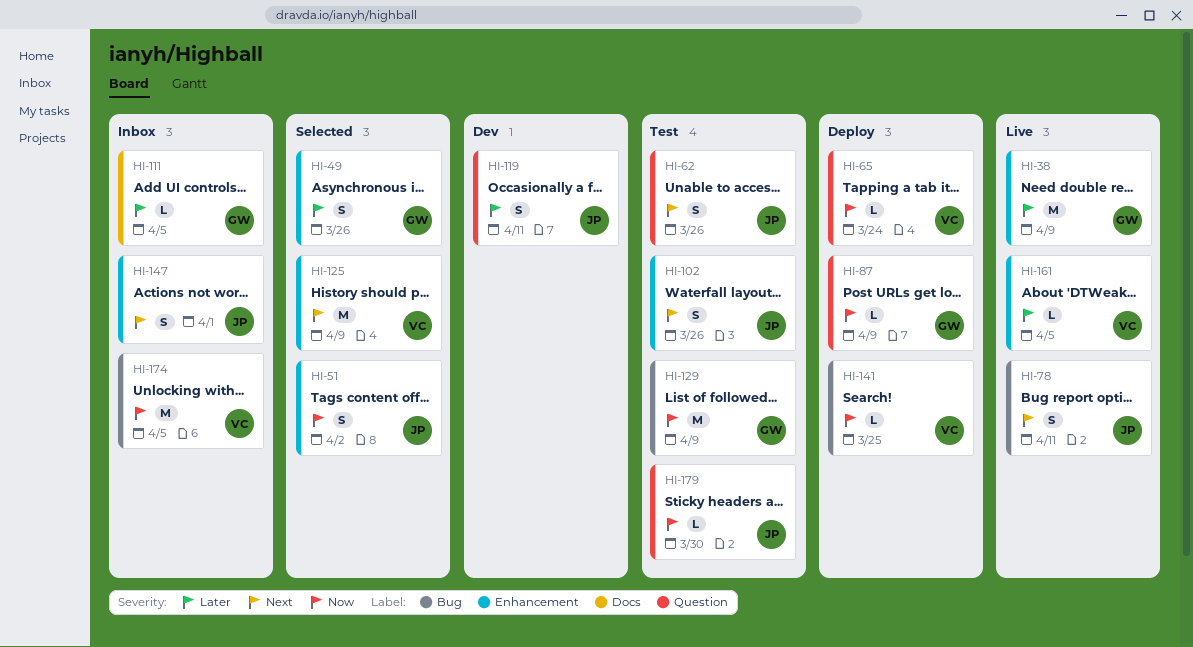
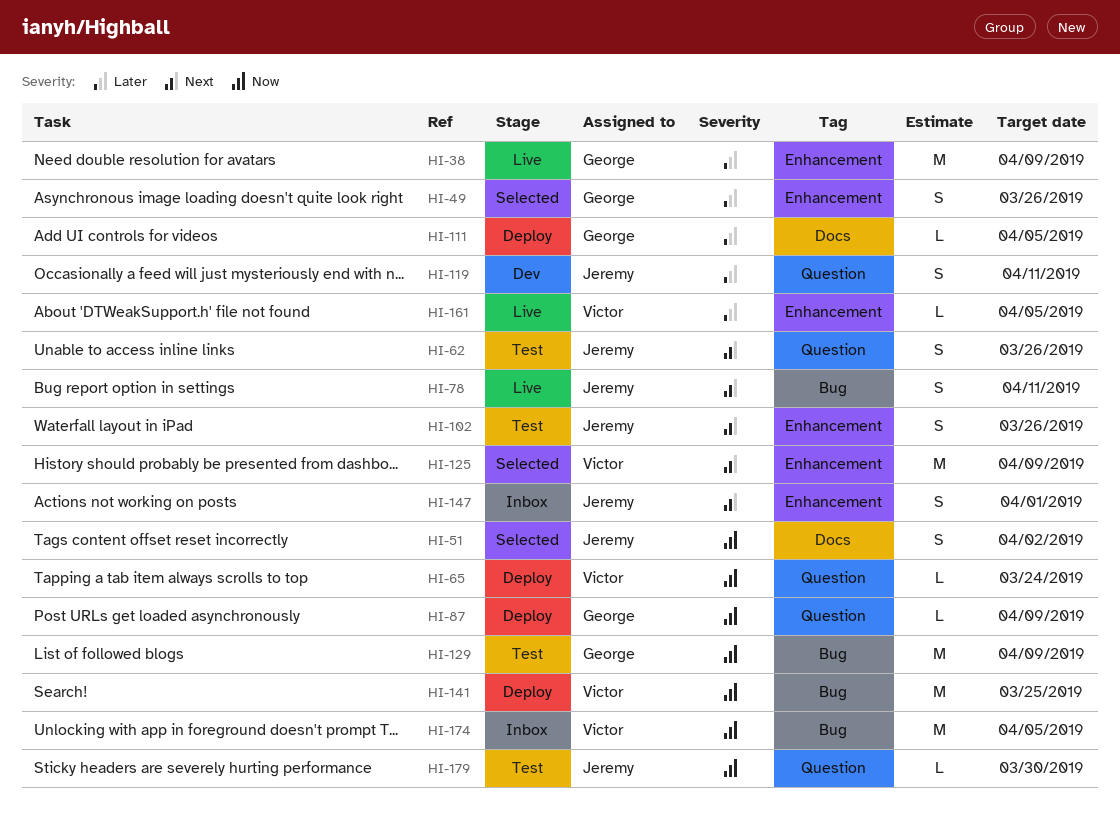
HI-51, label: Enhancement -> Docs
HI-111, status: Inbox -> Deploy
HI-141, estimate: L -> M

